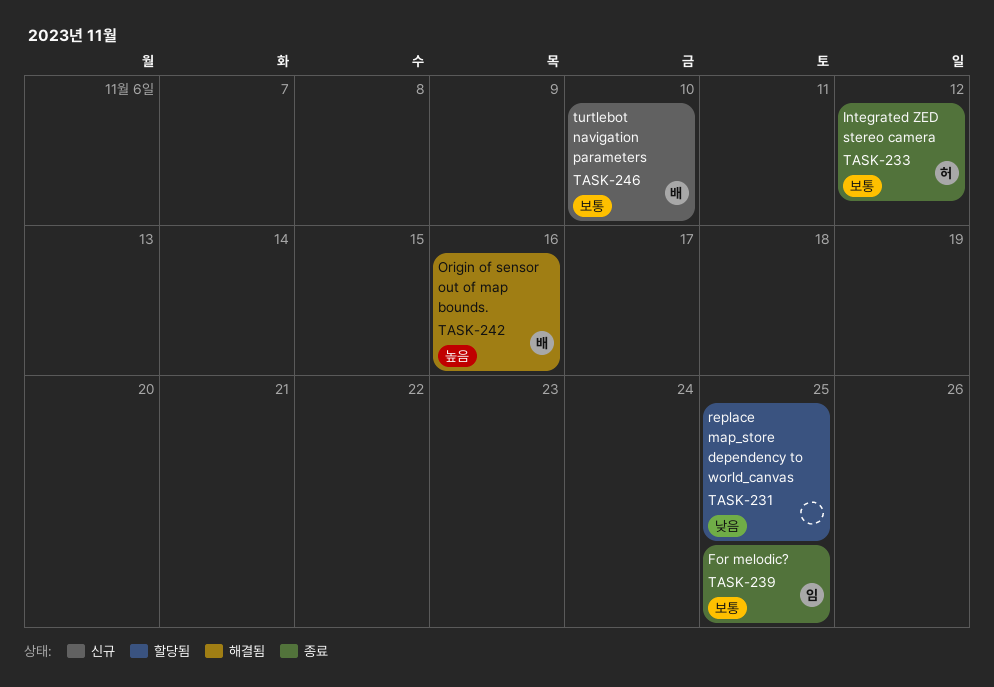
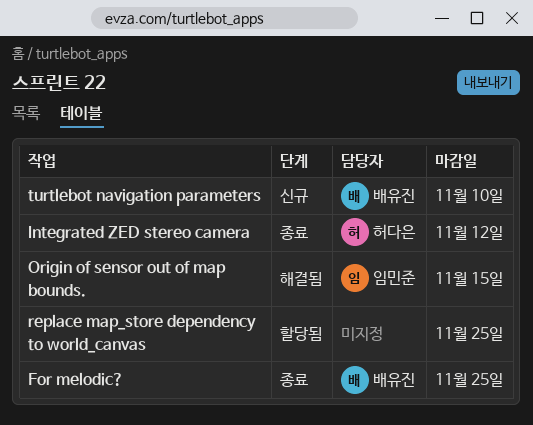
For melodic?, owner: 임민준 -> 배유진
Origin of sensor out of map bounds., owner: 배유진 -> 임민준
Origin of sensor out of map bounds., due: Nov 16 -> Nov 15

